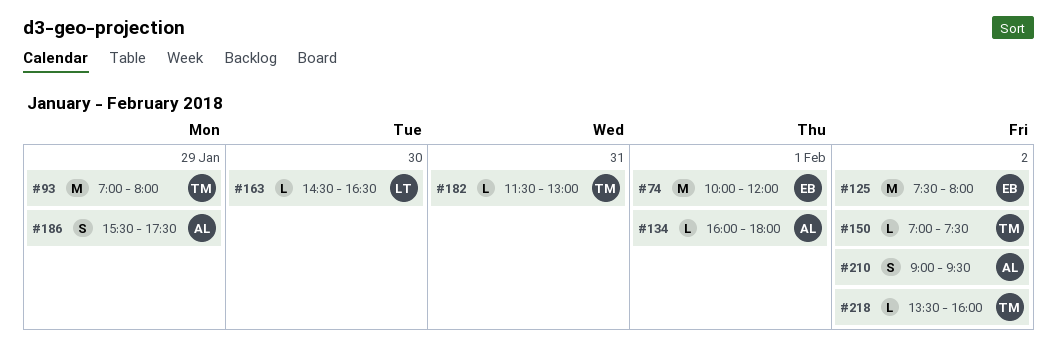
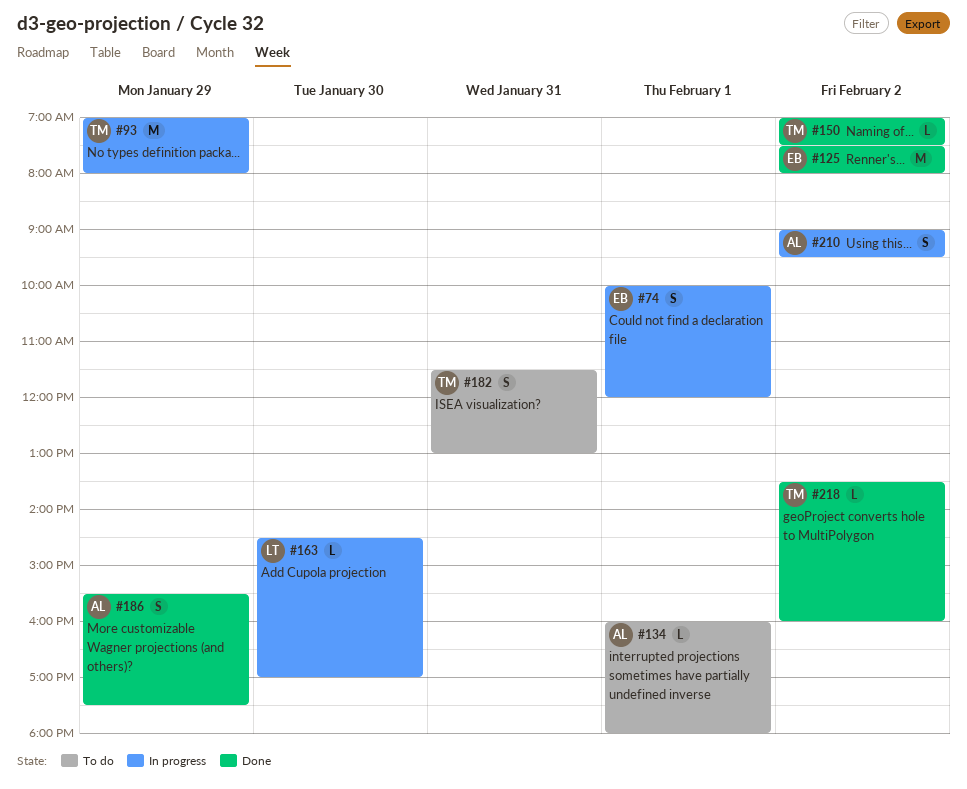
#74, estimate: M -> S
#163, ends: 16:30 -> 17:00
#182, estimate: L -> S

